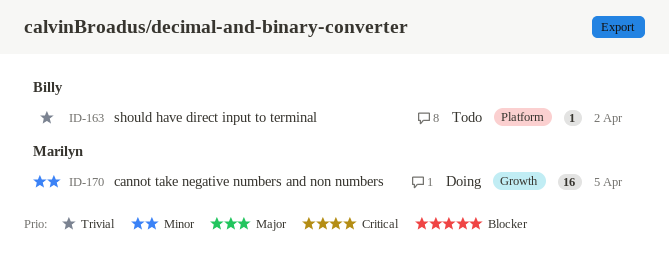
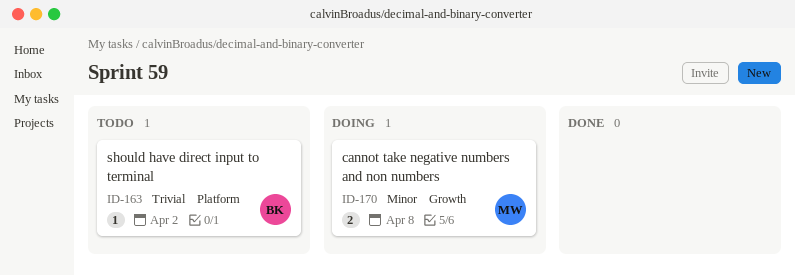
ID-170, estimate: 16 -> 2
ID-170, due: Apr 5 -> Apr 8

